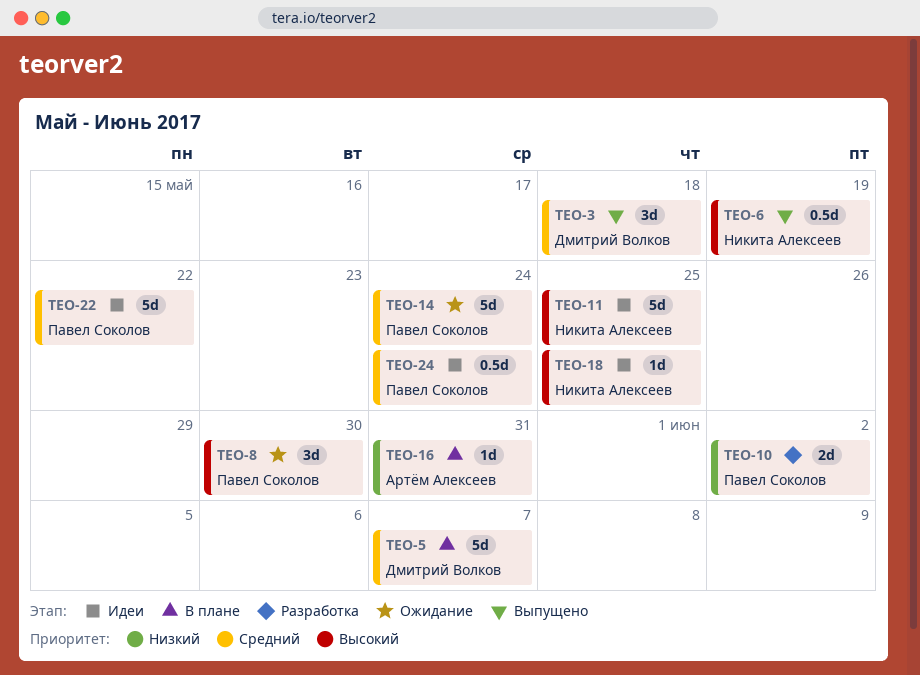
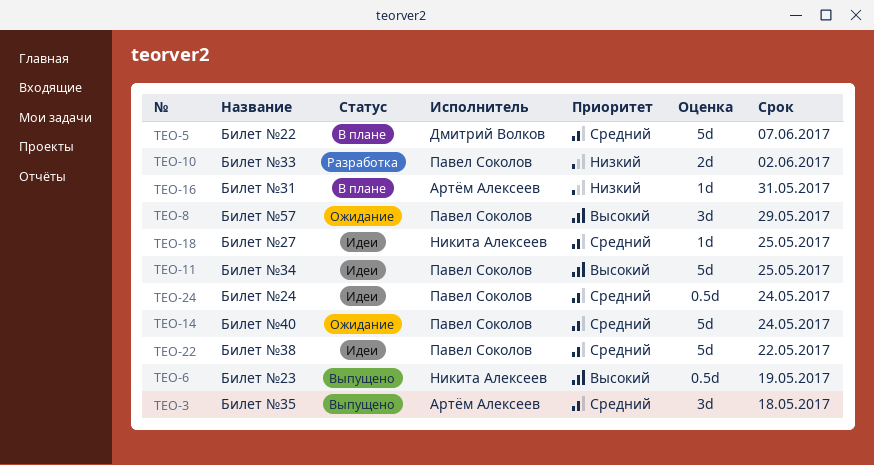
TEO-3, owner: Дмитрий Волков -> Артём Алексеев
TEO-8, due: May 30 -> May 29
TEO-11, owner: Никита Алексеев -> Павел Соколов
TEO-18, priority: Высокий -> Средний

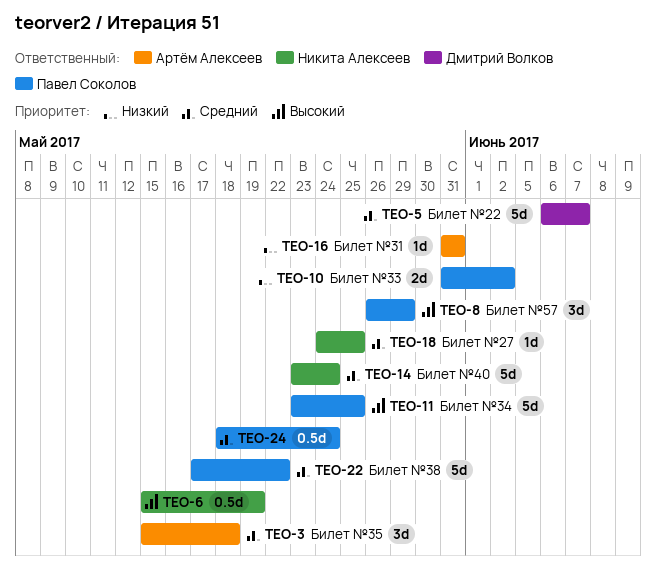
TEO-14, owner: Павел Соколов -> Никита Алексеев

